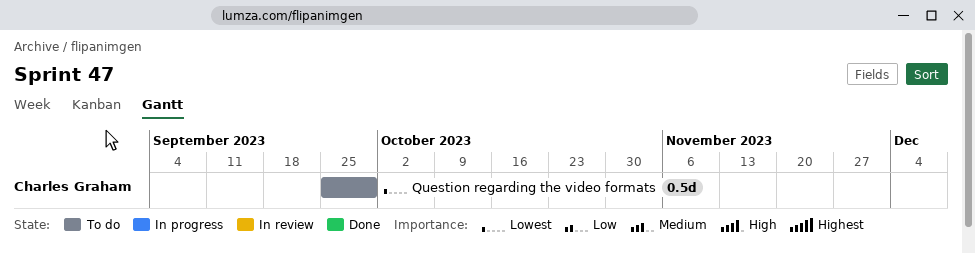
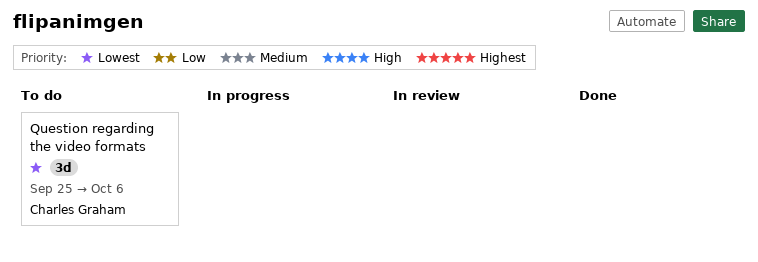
Question regarding the video formats, estimate: 0.5d -> 3d
Question regarding the video formats, due: Sep 29 -> Oct 6

